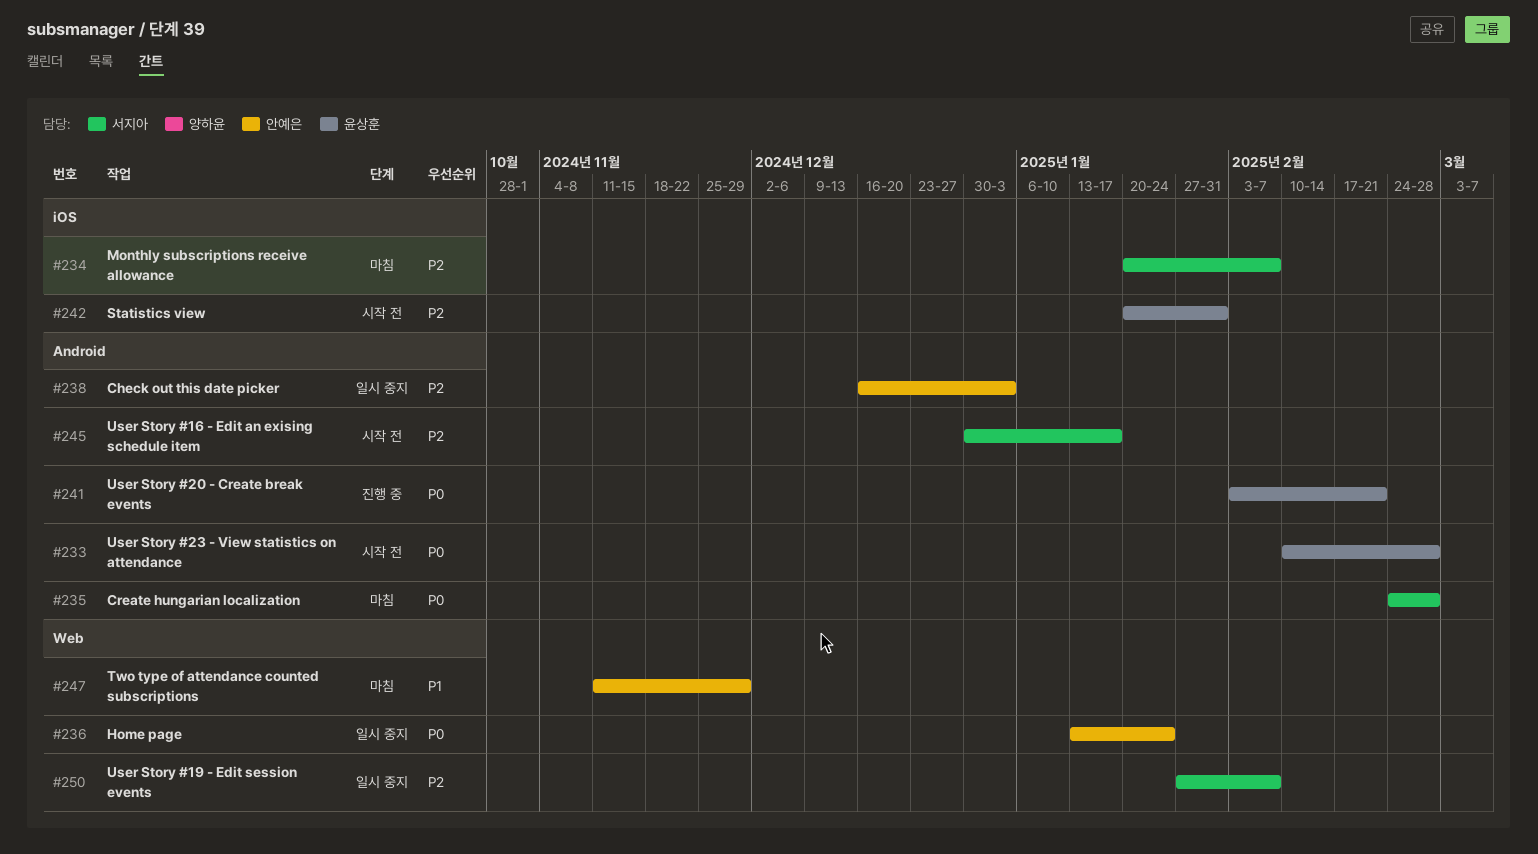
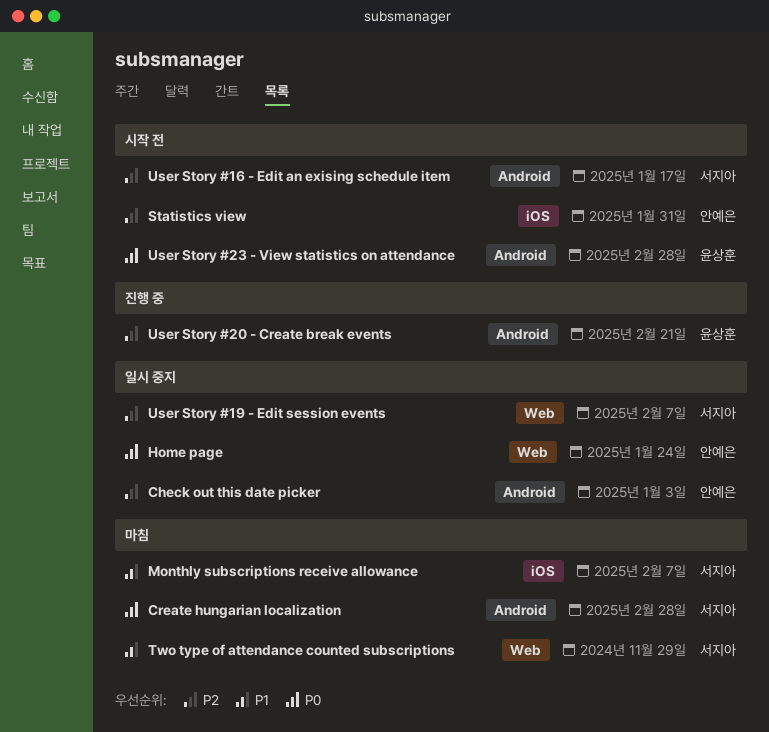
Monthly subscriptions receive allowance, priority: P2 -> P1
Statistics view, owner: 윤상훈 -> 안예은
Two type of attendance counted subscriptions, owner: 안예은 -> 서지아
User Story #20 - Create break events, priority: P0 -> P2

